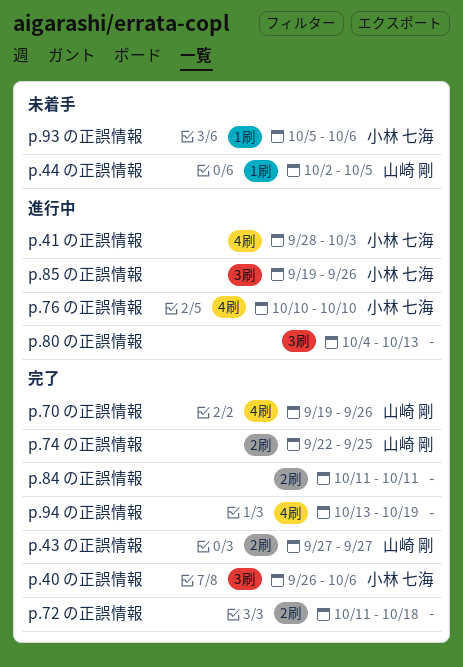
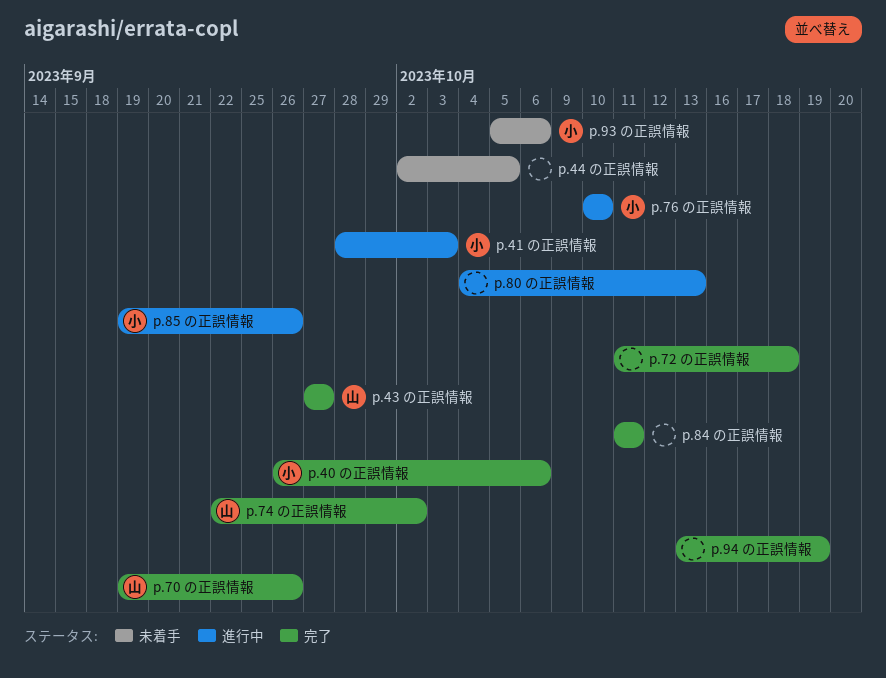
p.44 の正誤情報, owner: 山崎 剛 -> none
p.74 の正誤情報, due: Sep 25 -> Oct 2

